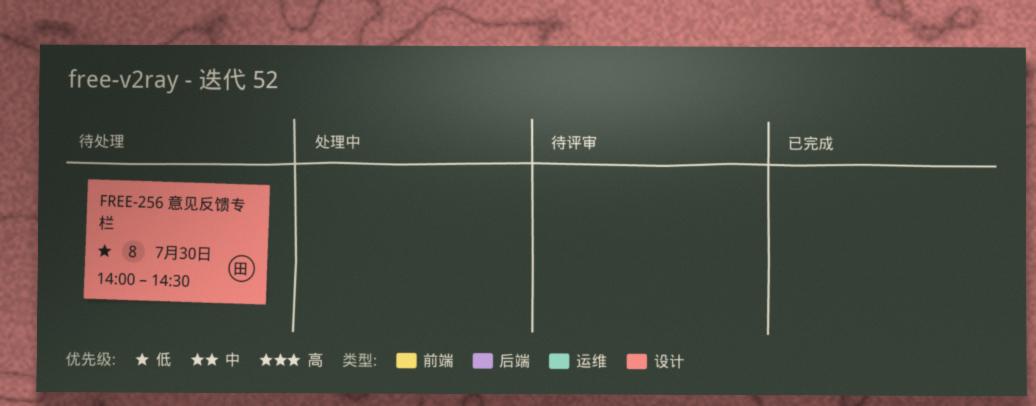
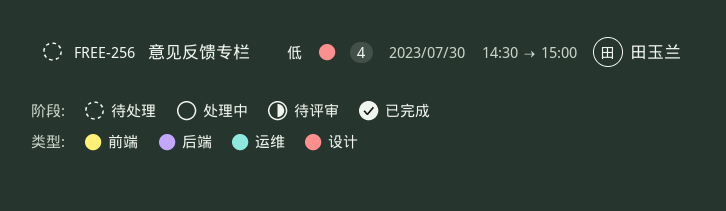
FREE-256, estimate: 8 -> 4
FREE-256, begins: 14:00 -> 14:30
FREE-256, ends: 14:30 -> 15:00

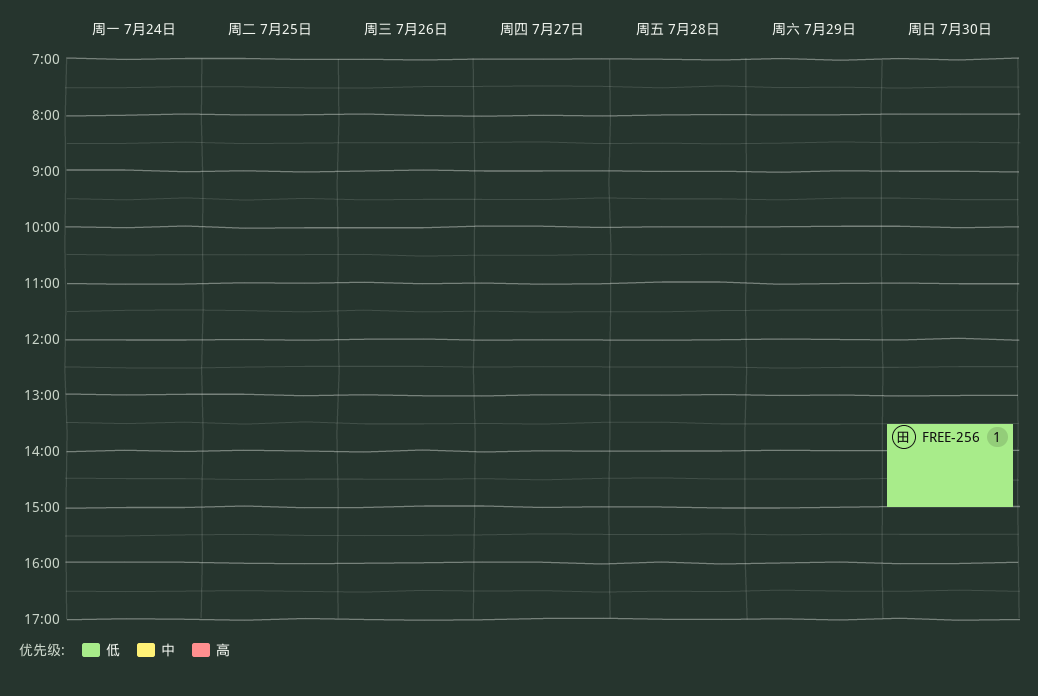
FREE-256, estimate: 4 -> 1
FREE-256, begins: 14:30 -> 13:30

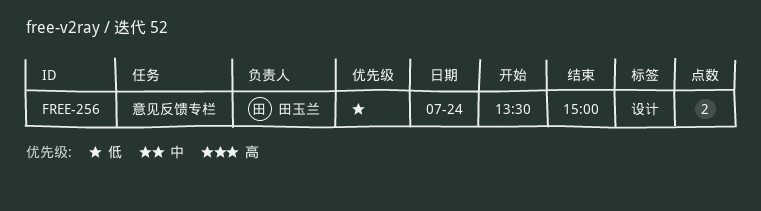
FREE-256, estimate: 1 -> 2
FREE-256, day: Jul 30 -> Jul 24

